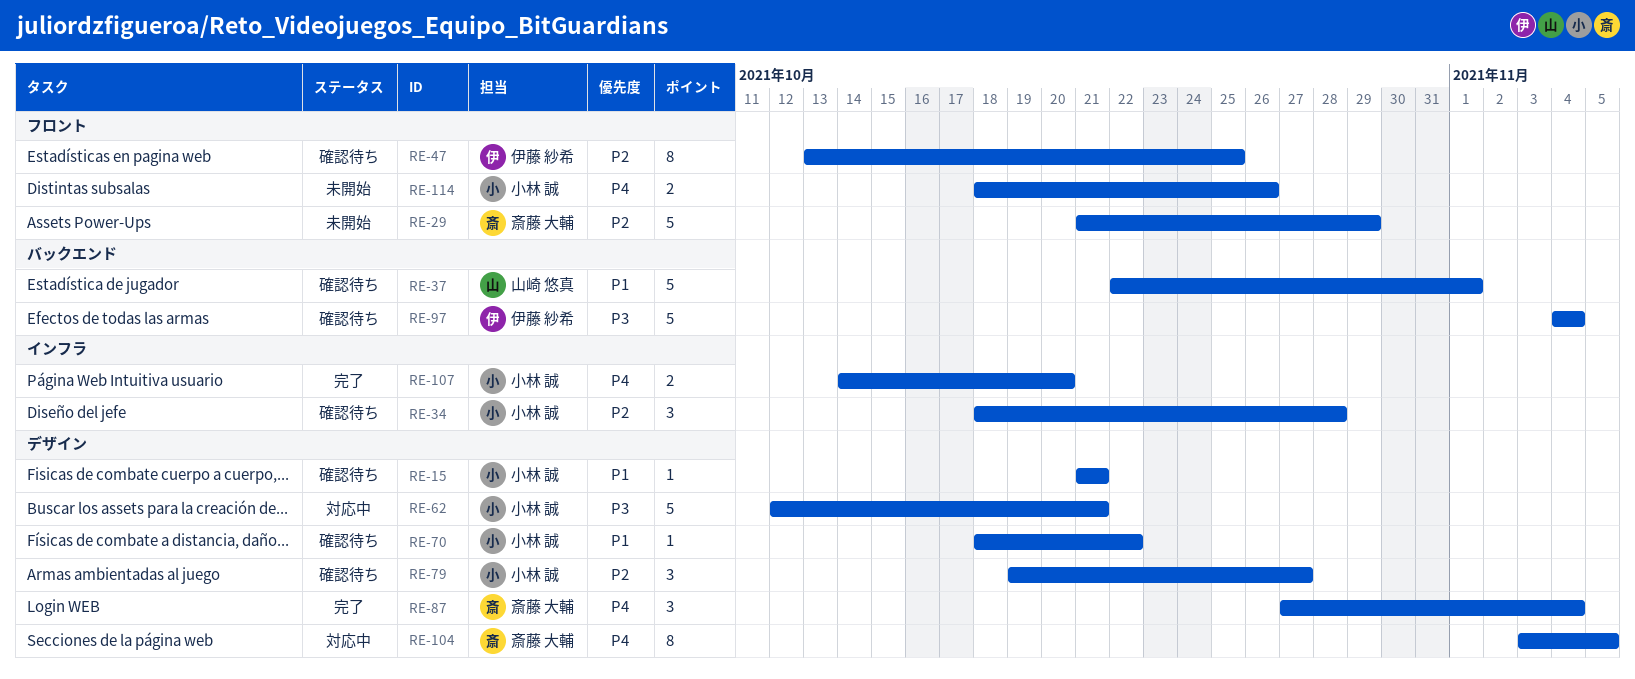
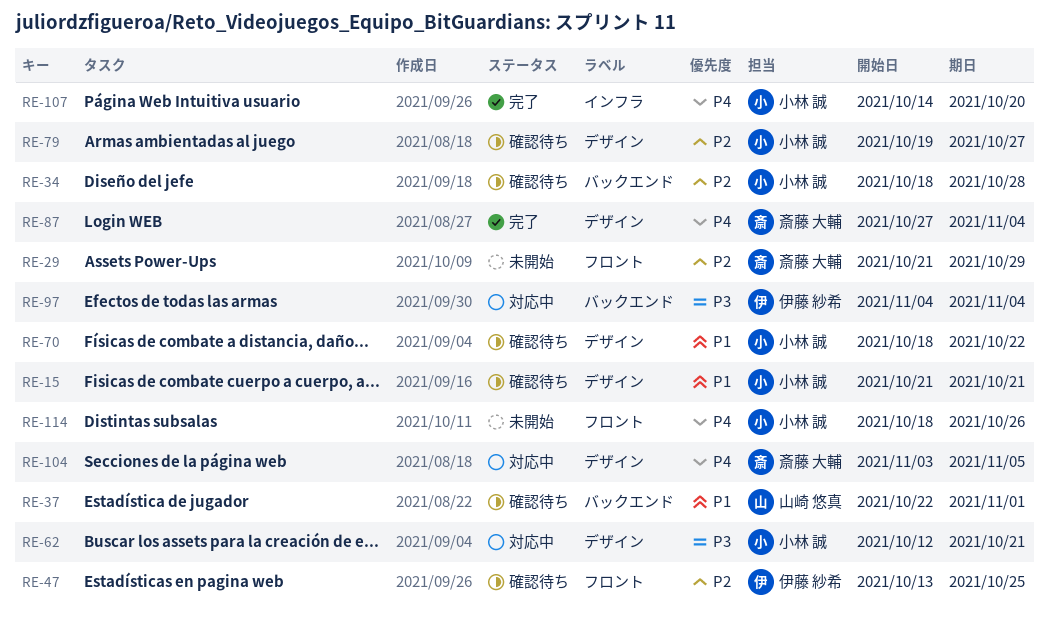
RE-34, label: インフラ -> バックエンド
RE-97, status: 確認待ち -> 対応中

